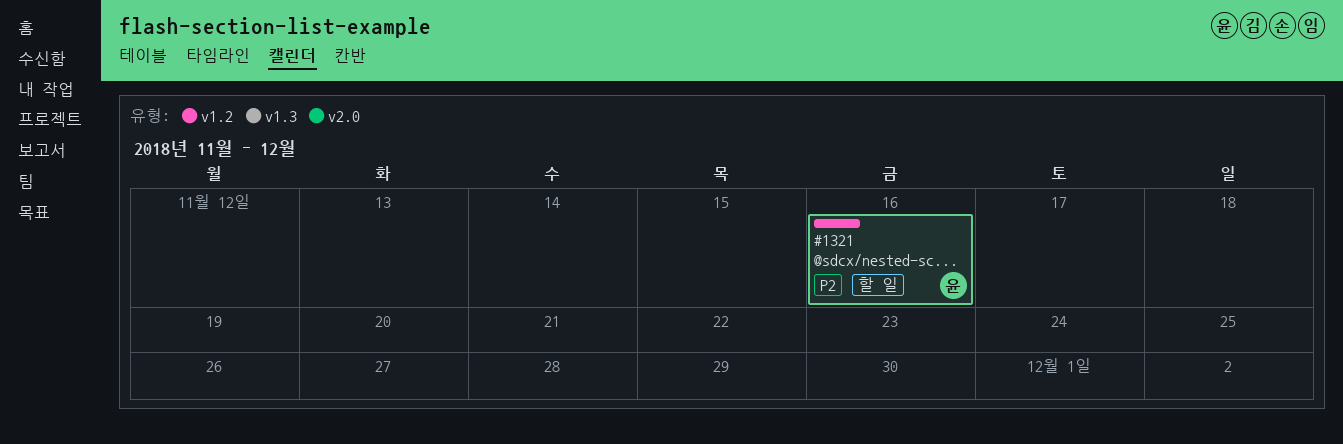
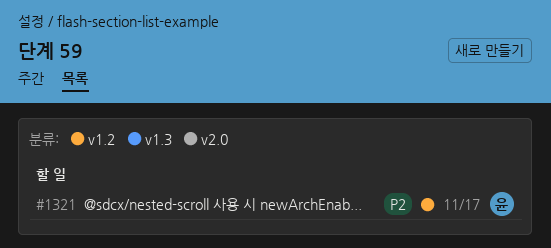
#1321, due: Nov 16 -> Nov 17

